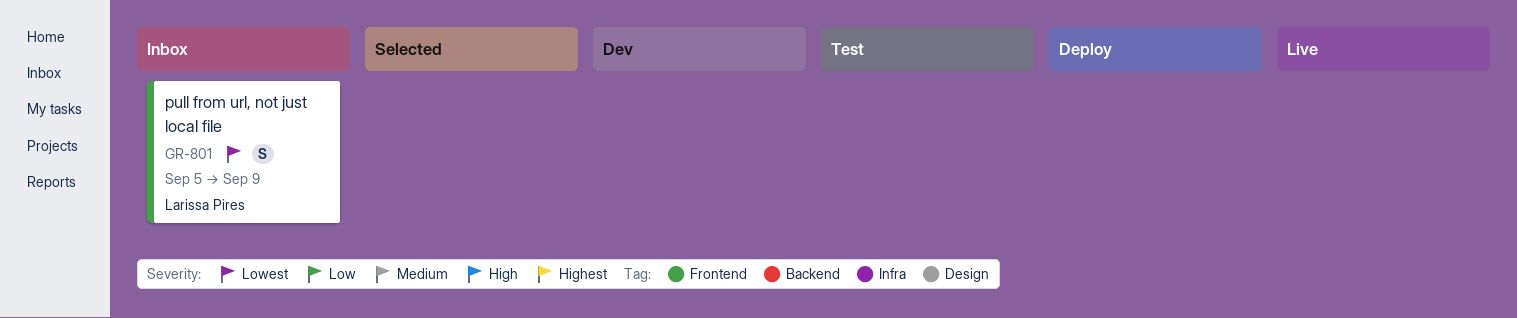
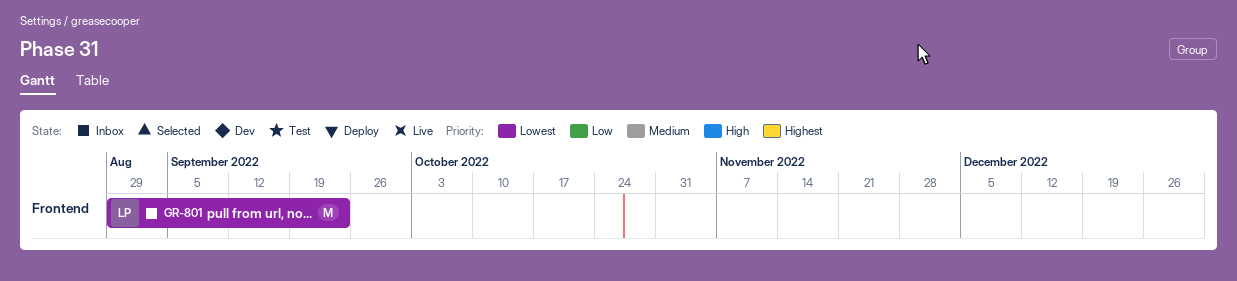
GR-801, estimate: S -> M
GR-801, start: Sep 5 -> Aug 29
GR-801, due: Sep 9 -> Sep 23

